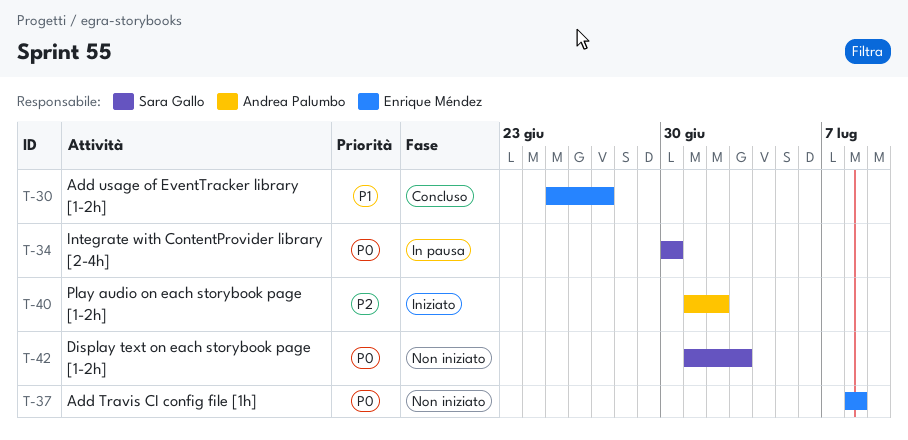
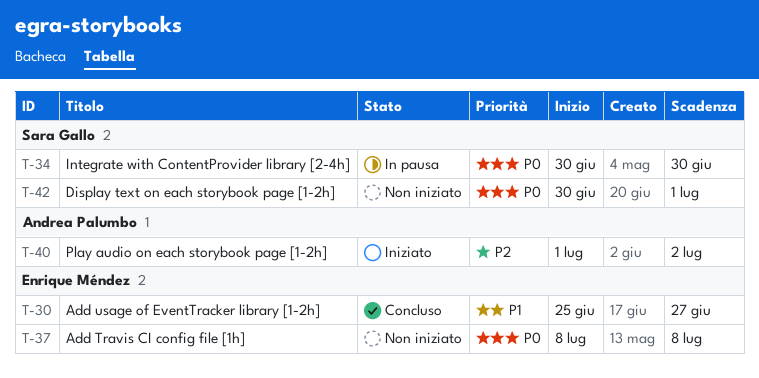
T-42, start: Jul 1 -> Jun 30
T-42, due: Jul 3 -> Jul 1

